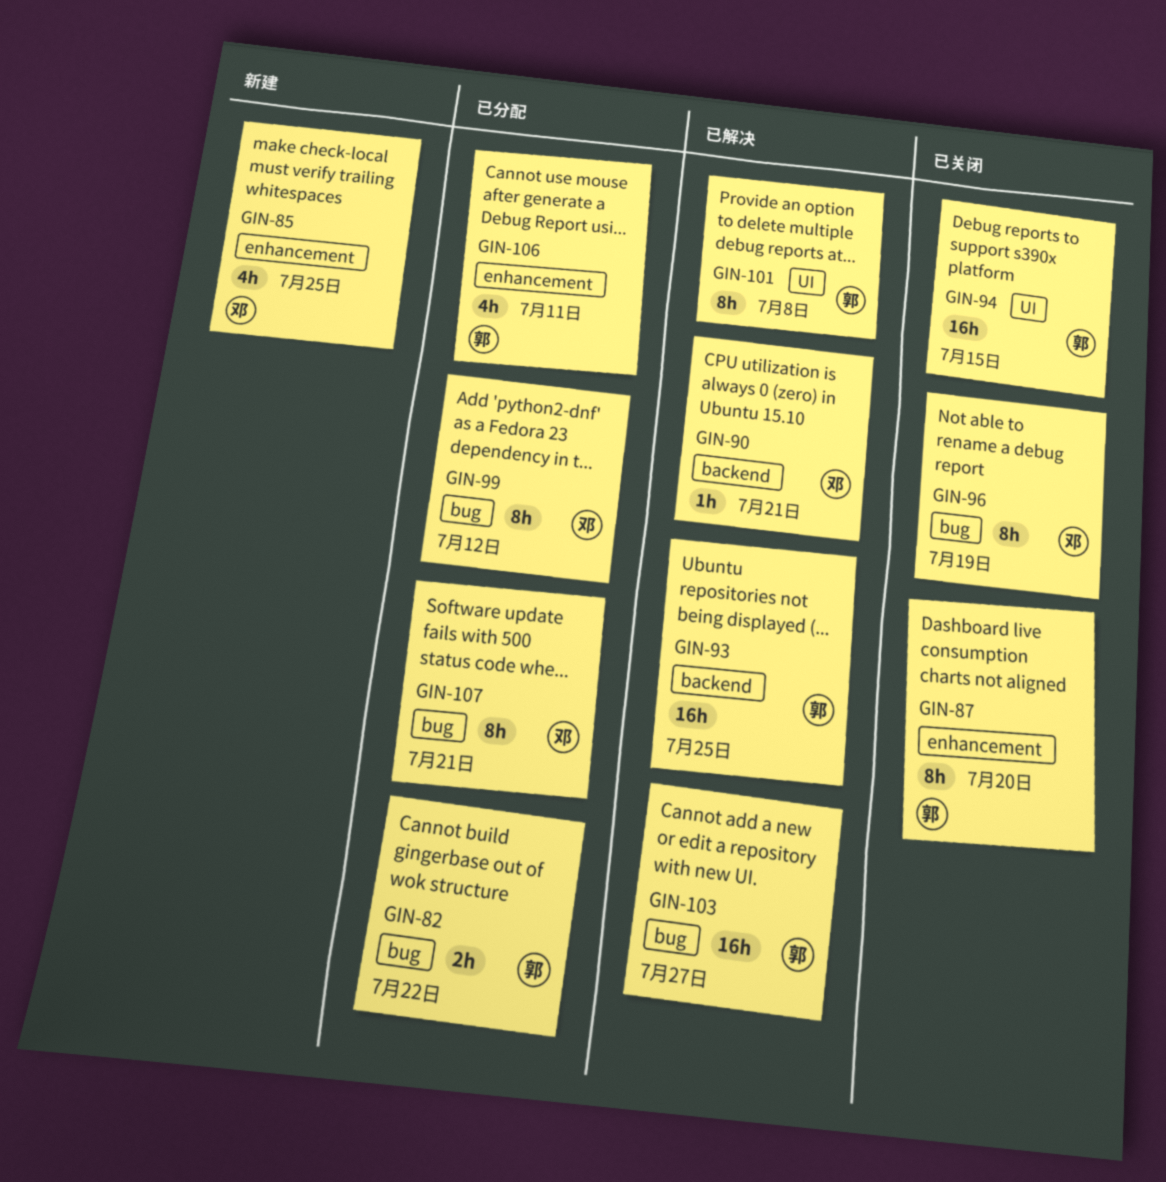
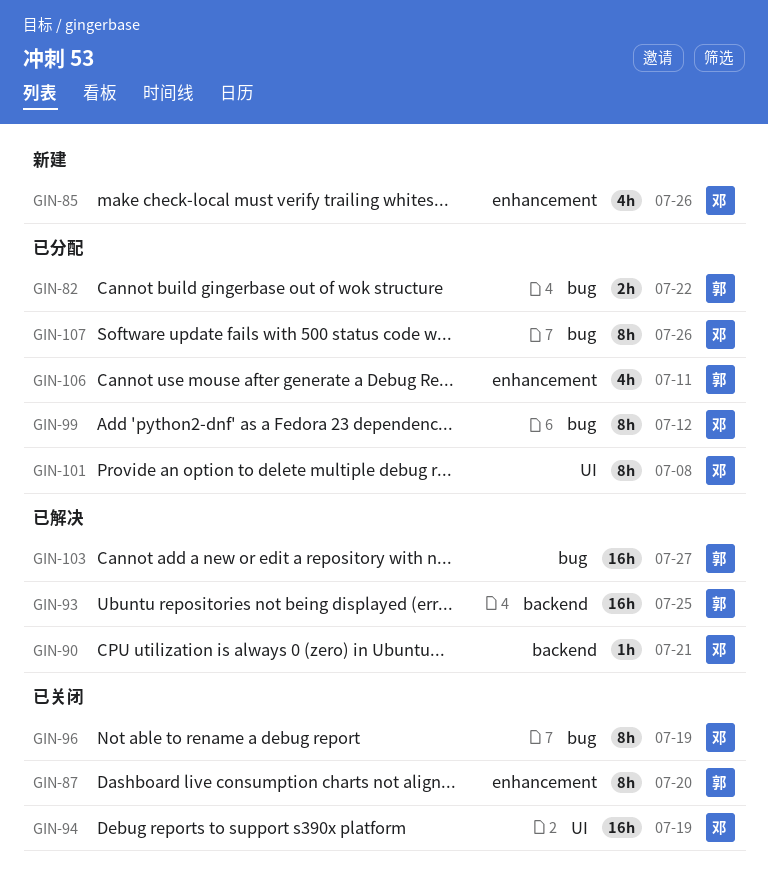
GIN-85, due: Jul 25 -> Jul 26
GIN-94, owner: 郭 -> 邓
GIN-94, due: Jul 15 -> Jul 19
GIN-101, status: 已解决 -> 已分配
GIN-101, owner: 郭 -> 邓
GIN-107, due: Jul 21 -> Jul 26

